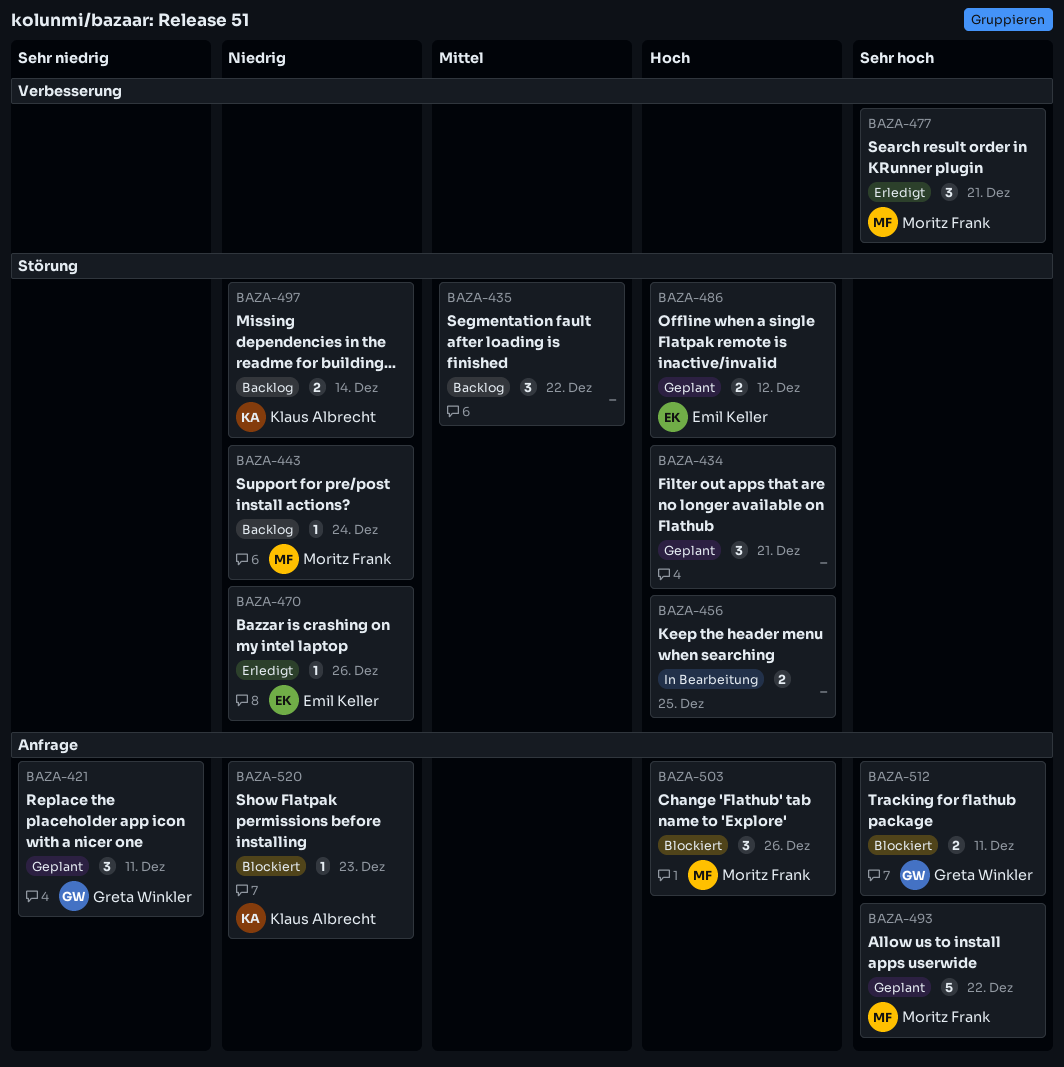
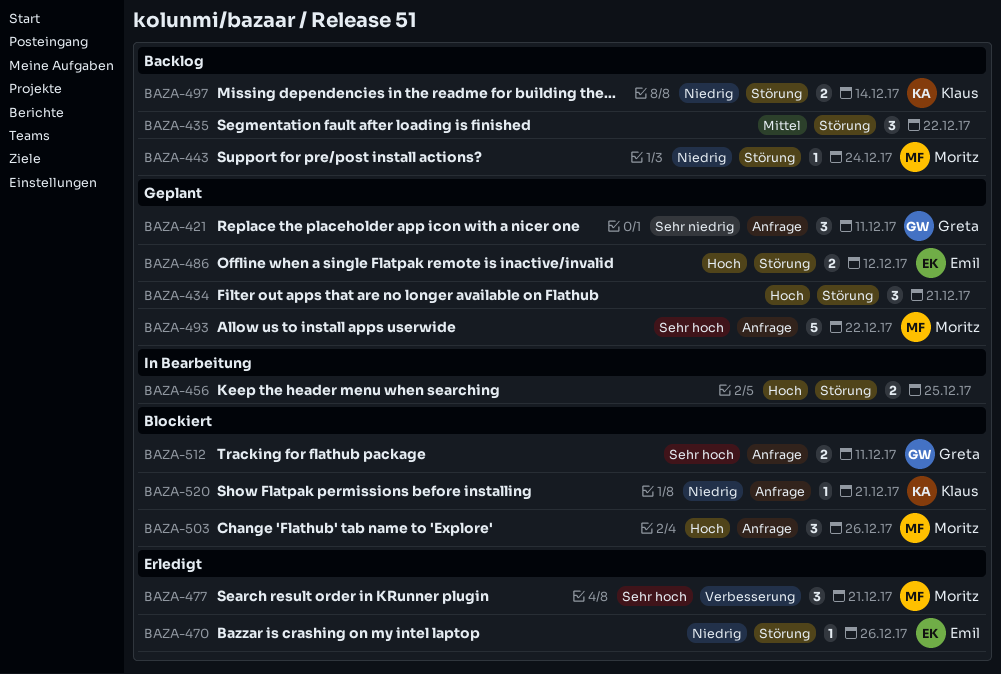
BAZA-520, due: Dec 23 -> Dec 21

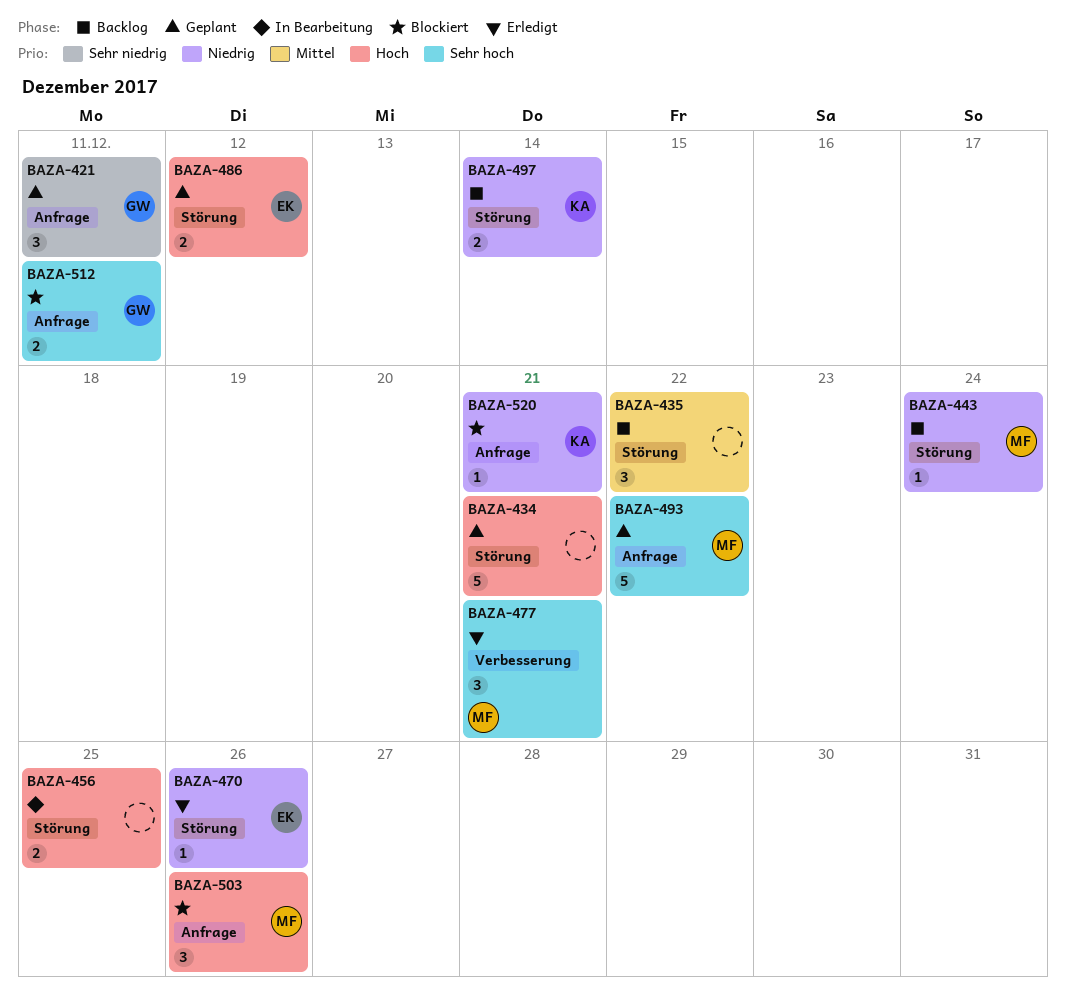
BAZA-434, estimate: 3 -> 5

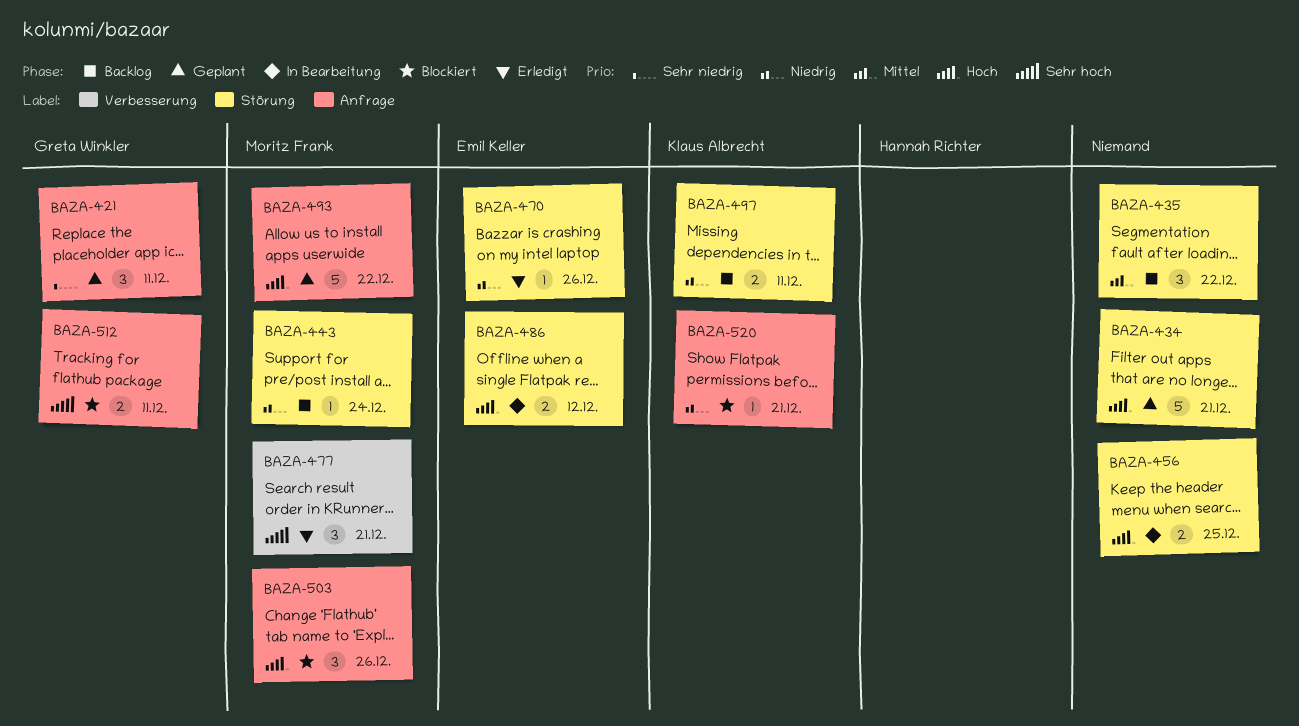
BAZA-486, status: Geplant -> In Bearbeitung
BAZA-493, priority: Sehr hoch -> Hoch
BAZA-497, due: Dec 14 -> Dec 11

